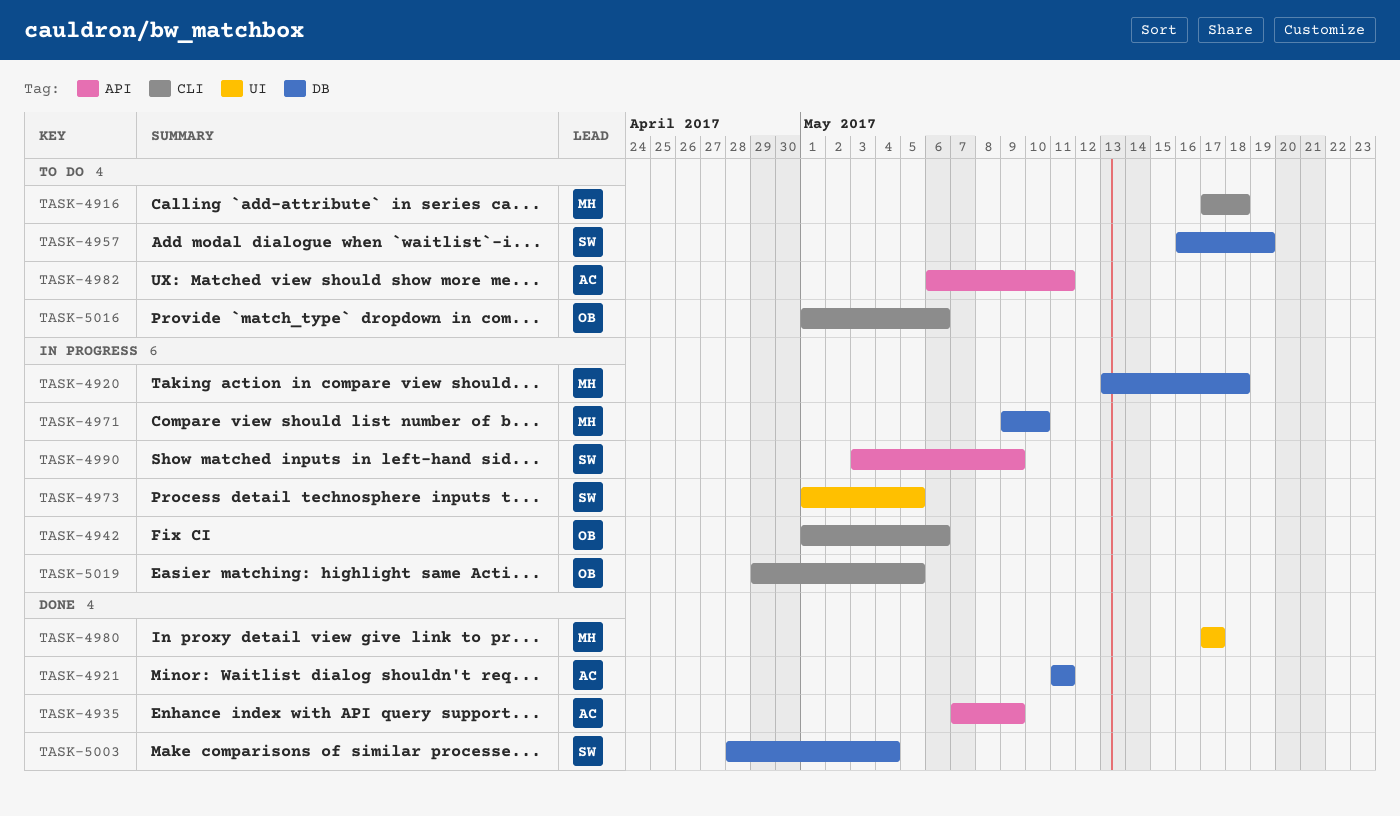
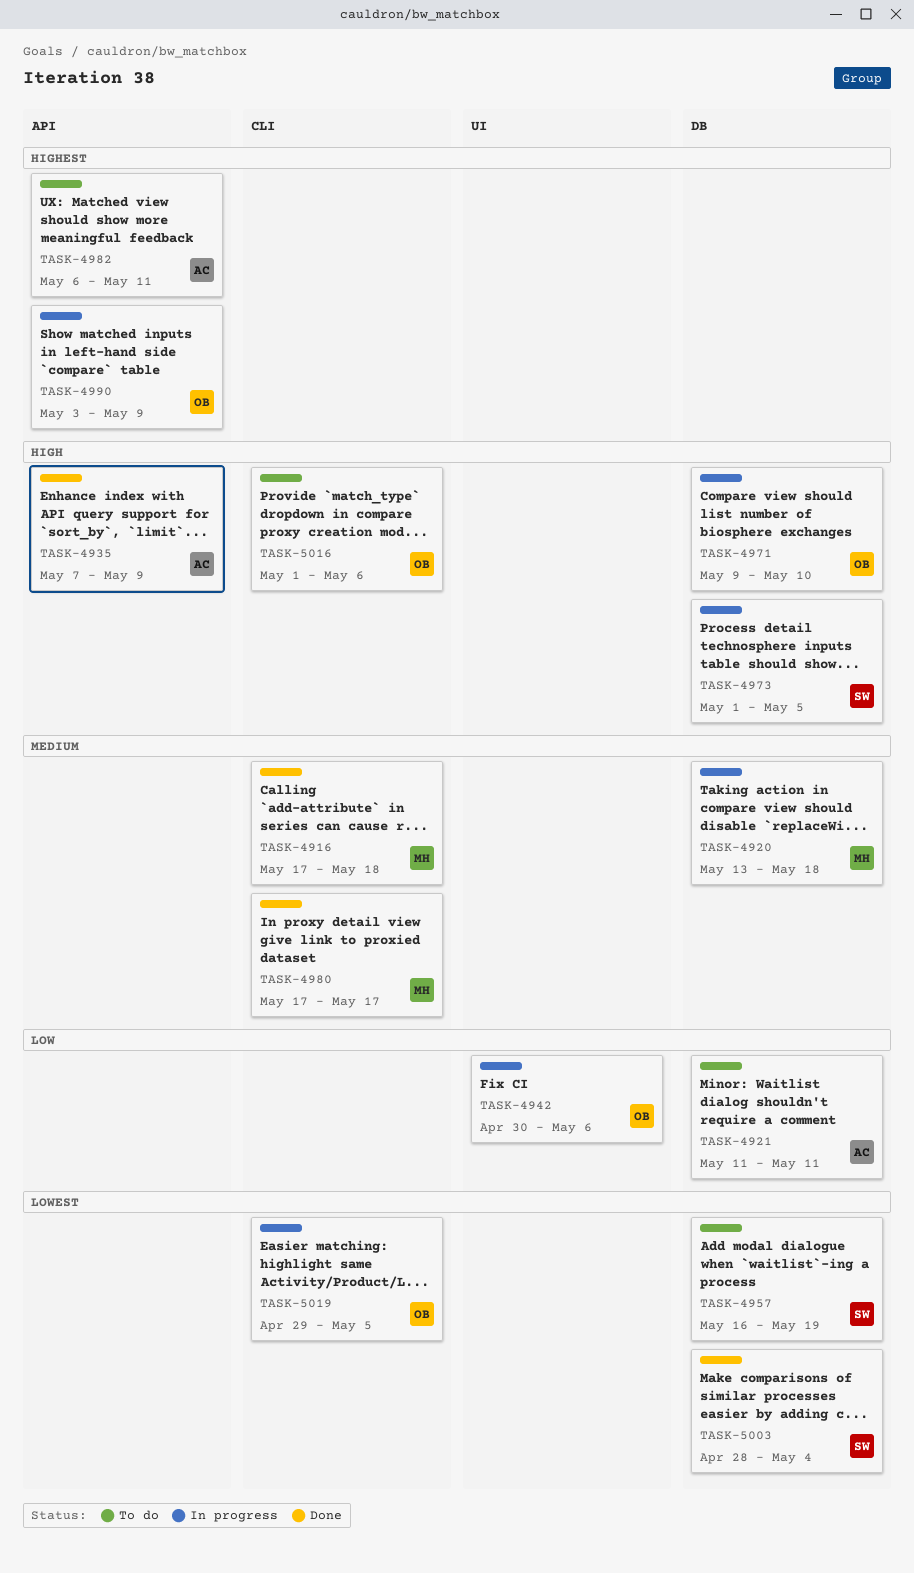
TASK-4916, status: To do -> Done
TASK-4921, status: Done -> To do
TASK-4942, label: CLI -> UI
TASK-4942, start: May 1 -> Apr 30
TASK-4971, owner: MH -> OB
TASK-4973, label: UI -> DB
TASK-4980, label: UI -> CLI
TASK-4990, owner: SW -> OB

